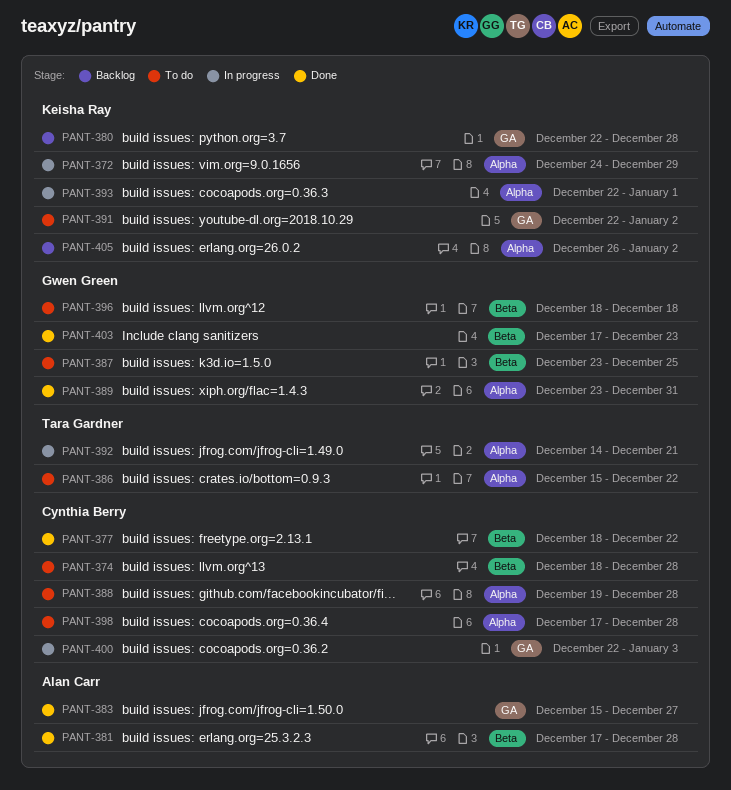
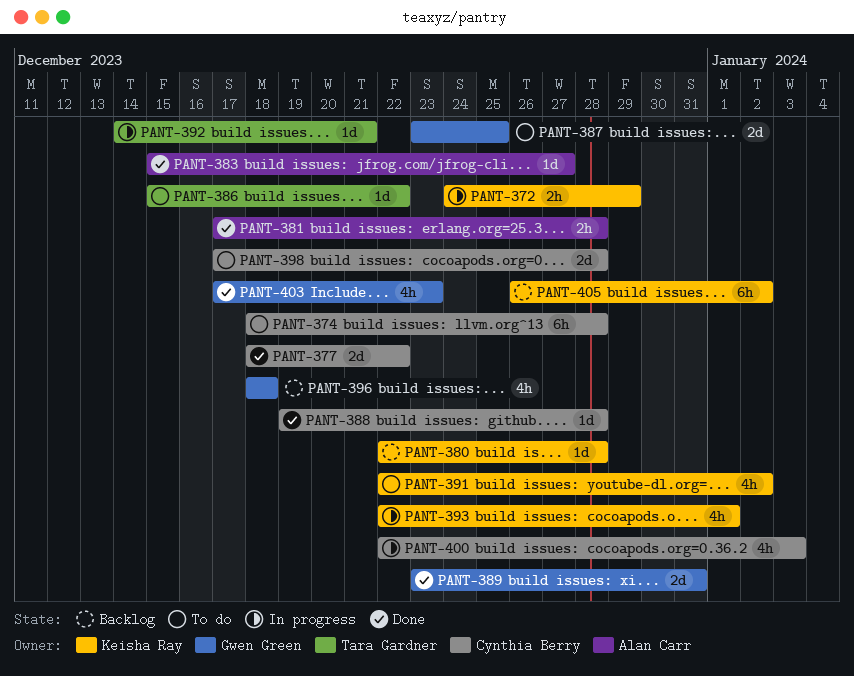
PANT-388, status: To do -> Done
PANT-396, status: To do -> Backlog

